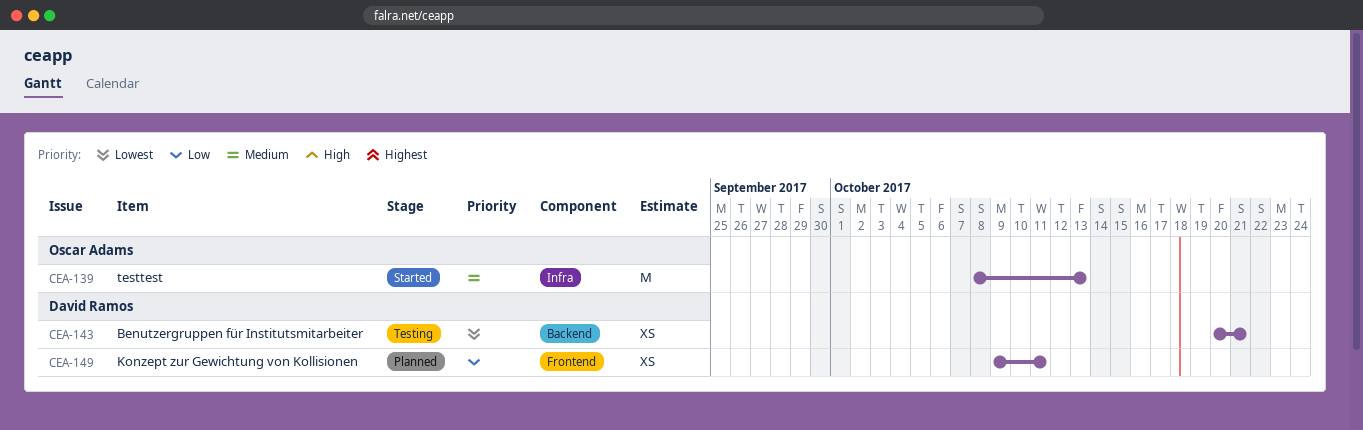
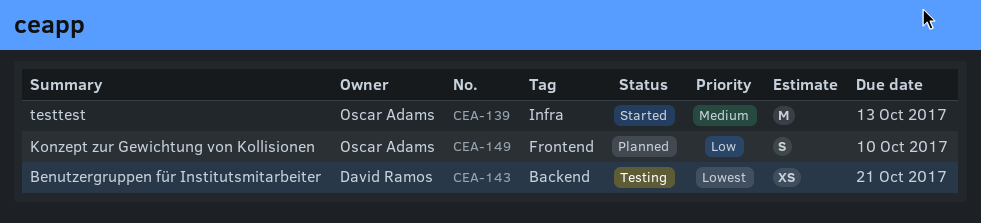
CEA-149, owner: David Ramos -> Oscar Adams
CEA-149, estimate: XS -> S
CEA-149, due: Oct 11 -> Oct 10

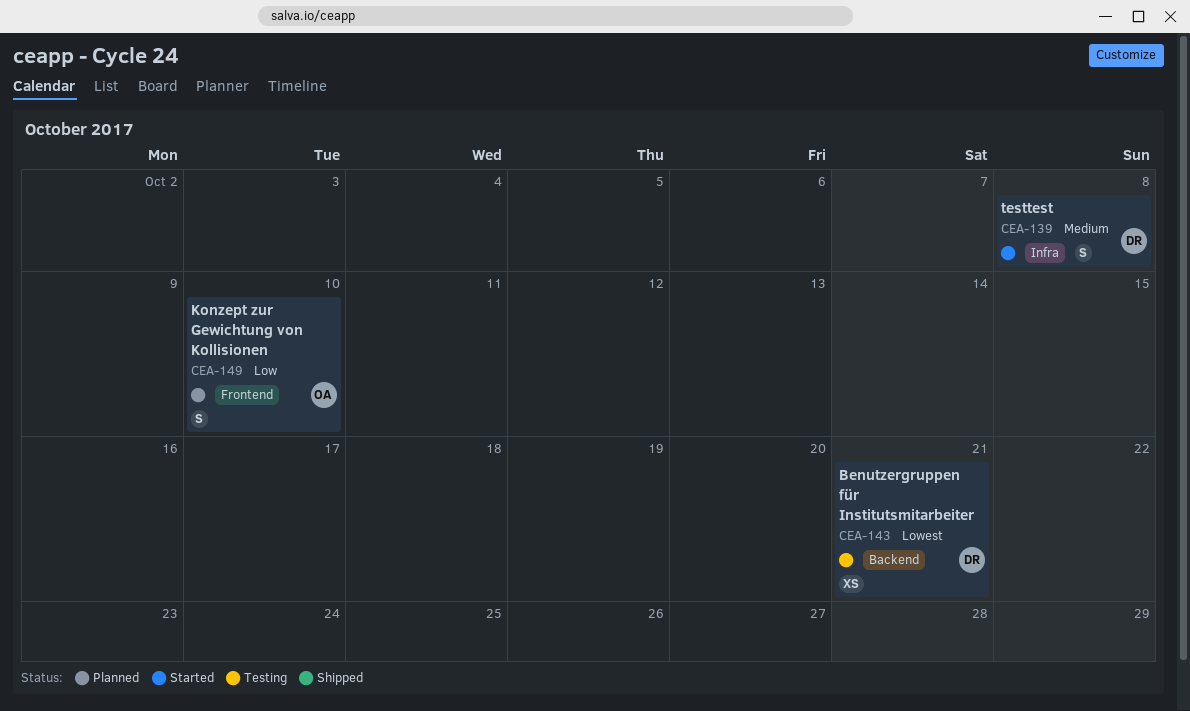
CEA-139, owner: Oscar Adams -> David Ramos
CEA-139, estimate: M -> S
CEA-139, due: Oct 13 -> Oct 8

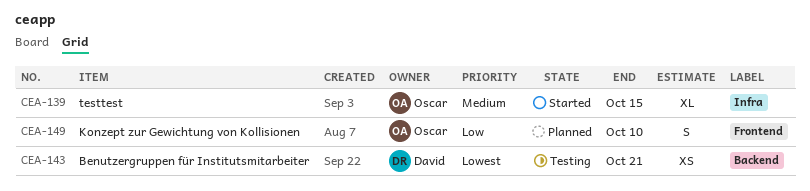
CEA-139, owner: David -> Oscar
CEA-139, estimate: S -> XL
CEA-139, due: Oct 8 -> Oct 15

